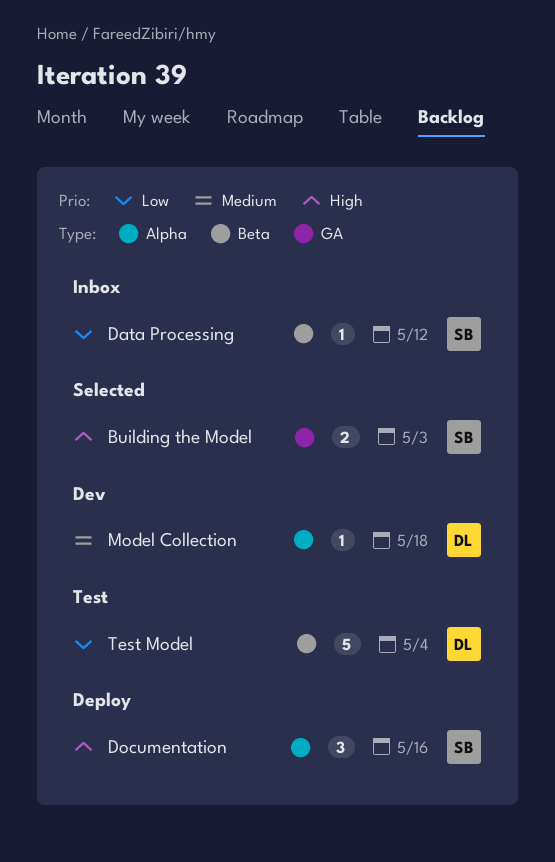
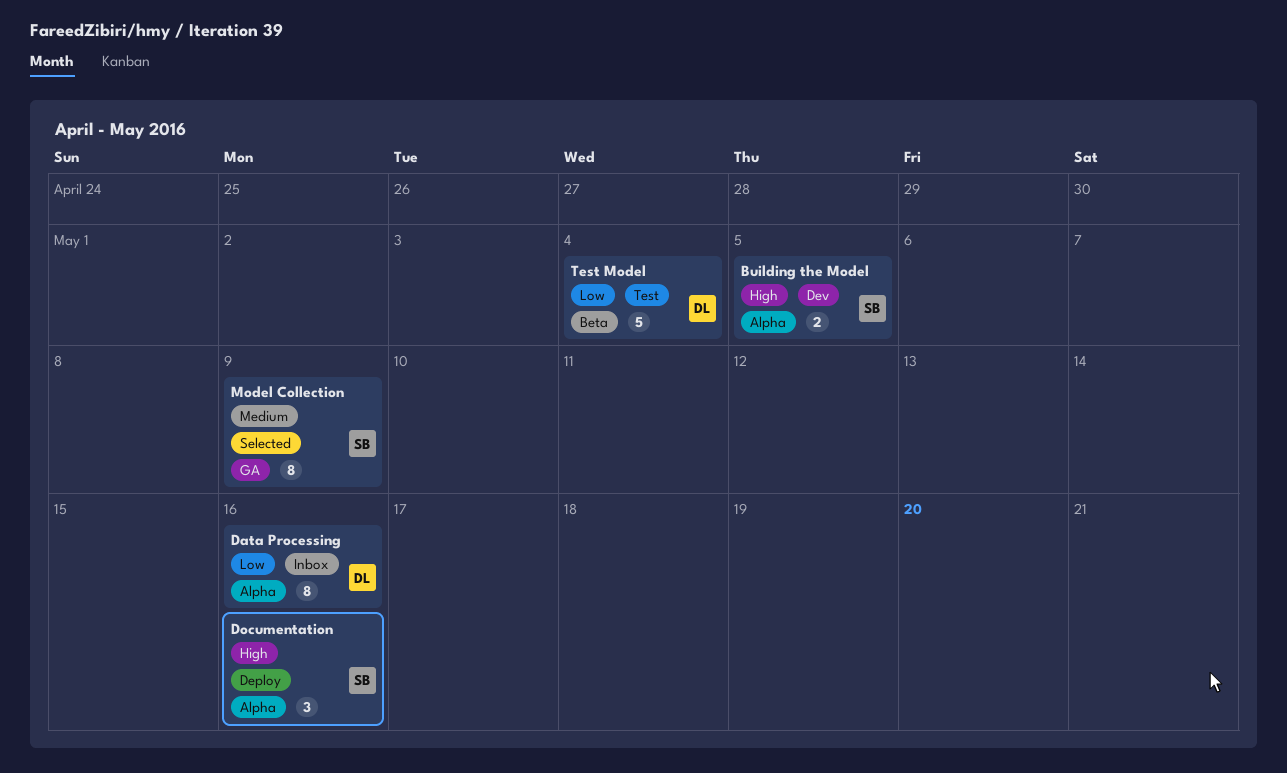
Building the Model, status: Selected -> Dev
Building the Model, label: GA -> Alpha
Building the Model, due: May 3 -> May 5
Data Processing, owner: SB -> DL
Data Processing, label: Beta -> Alpha
Data Processing, estimate: 1 -> 8
Data Processing, due: May 12 -> May 16
Model Collection, status: Dev -> Selected
Model Collection, owner: DL -> SB
Model Collection, label: Alpha -> GA
Model Collection, estimate: 1 -> 8
Model Collection, due: May 18 -> May 9

